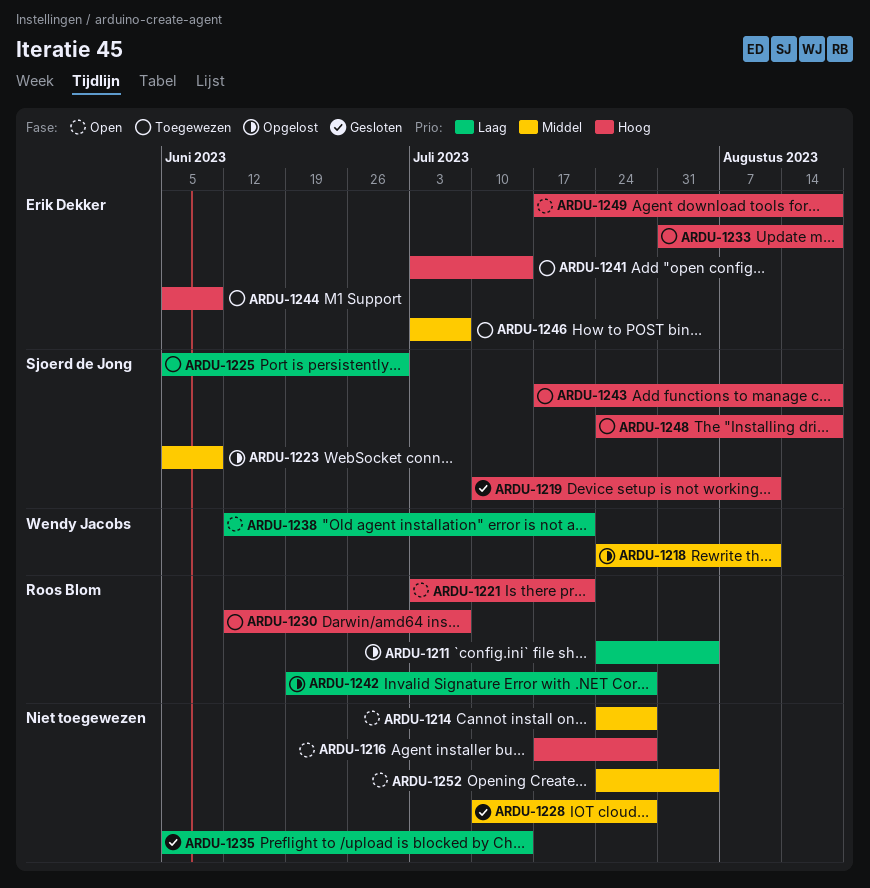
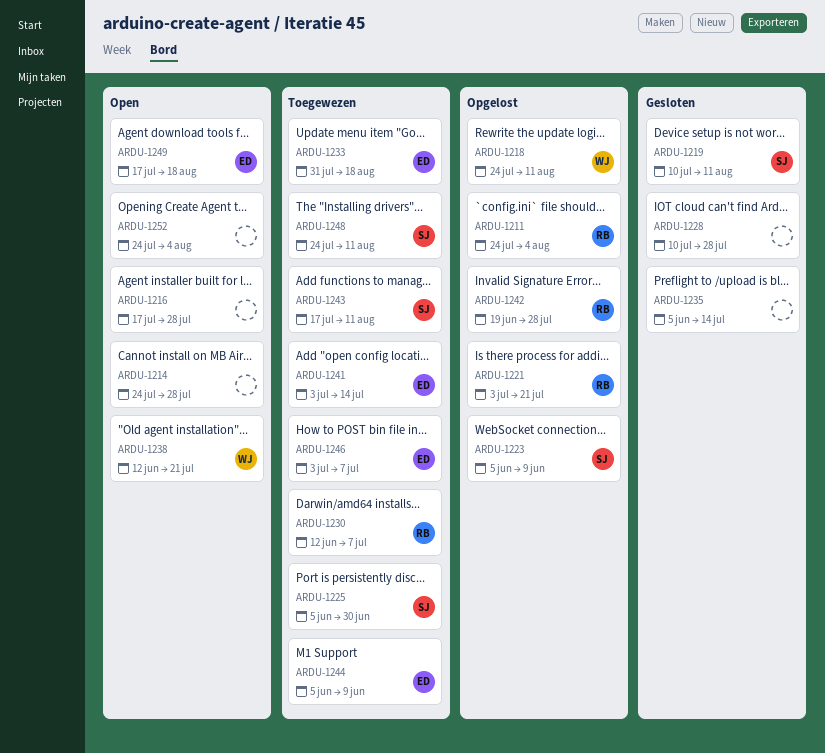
ARDU-1221, status: Open -> Opgelost
ARDU-1243, due: Aug 18 -> Aug 11
ARDU-1248, due: Aug 18 -> Aug 11

